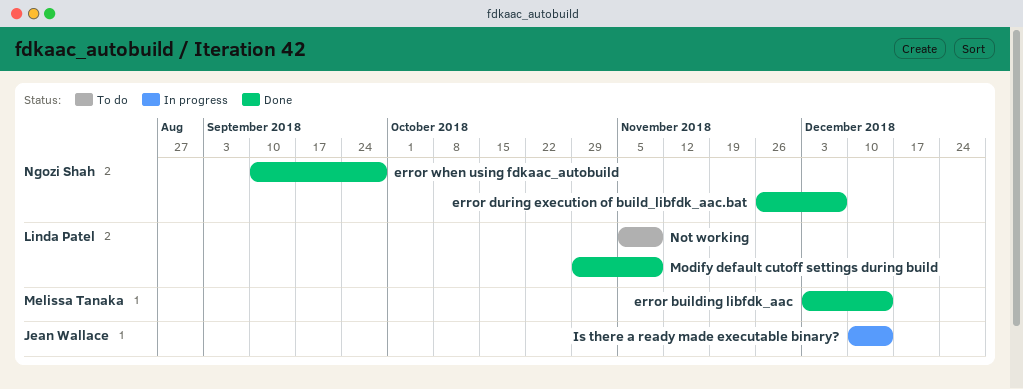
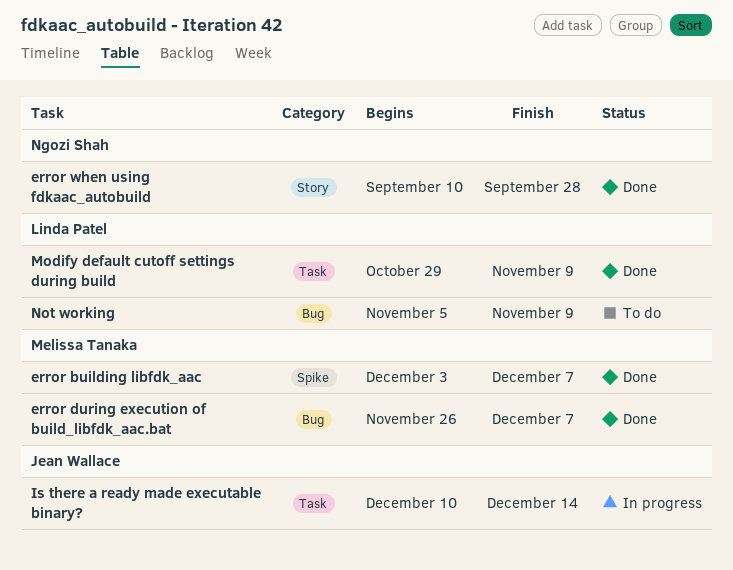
error building libfdk_aac, due: Dec 14 -> Dec 7
error during execution of build_libfdk_aac.bat, owner: Ngozi Shah -> Melissa Tanaka

